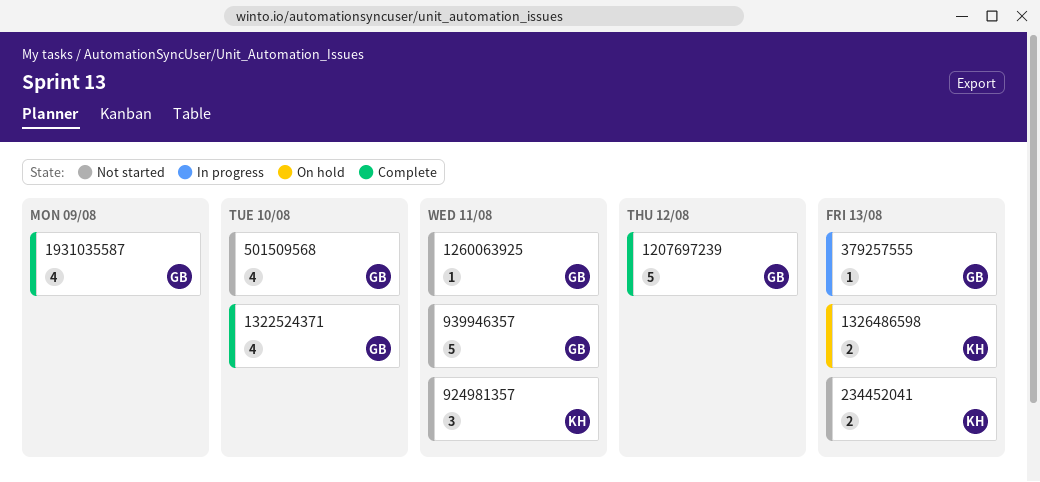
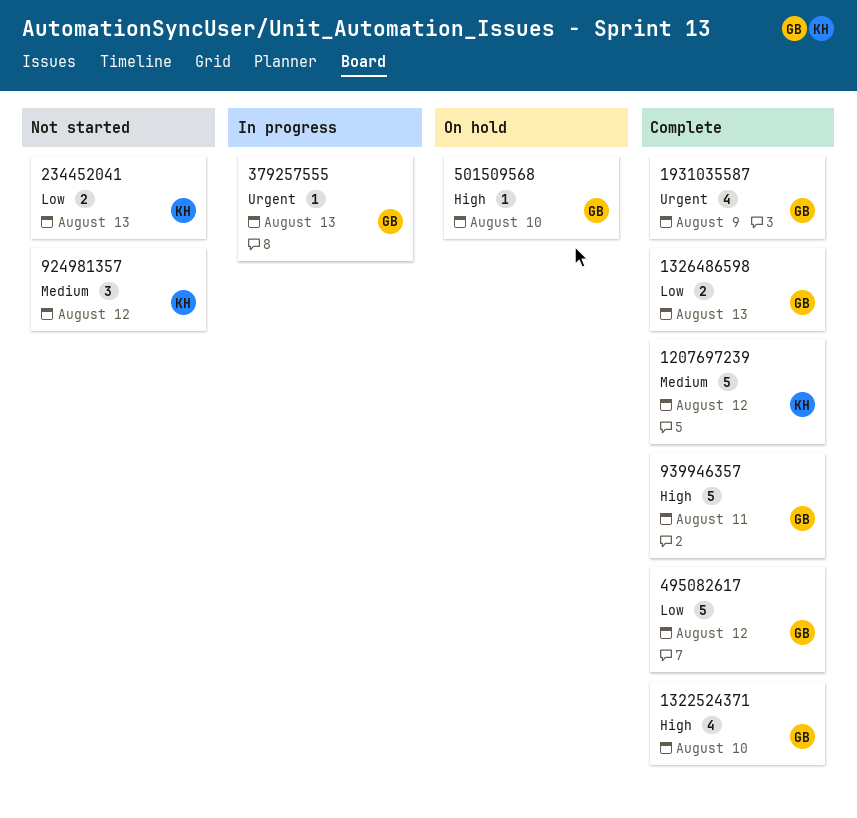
1207697239, owner: GB -> KH
1260063925: present -> none
1326486598, status: On hold -> Complete
1326486598, owner: KH -> GB
495082617: none -> present
501509568, status: Not started -> On hold
501509568, estimate: 4 -> 1
924981357, due: Aug 11 -> Aug 12
939946357, status: Not started -> Complete

